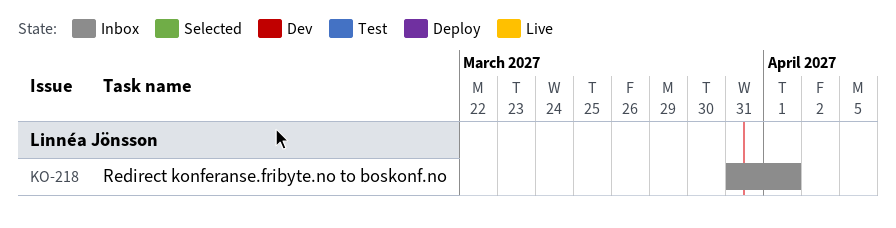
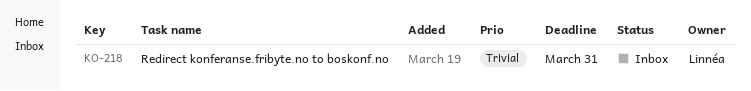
KO-218, due: Apr 1 -> Mar 31

